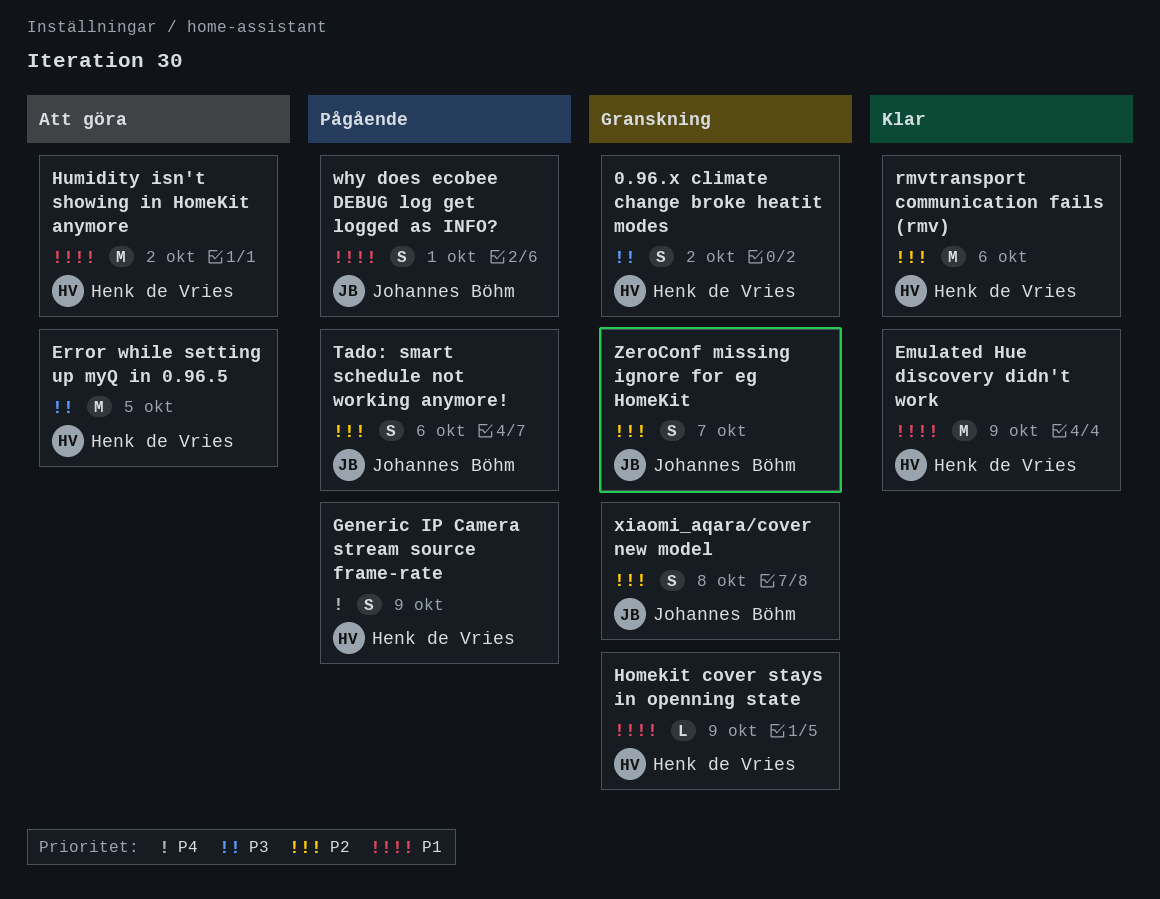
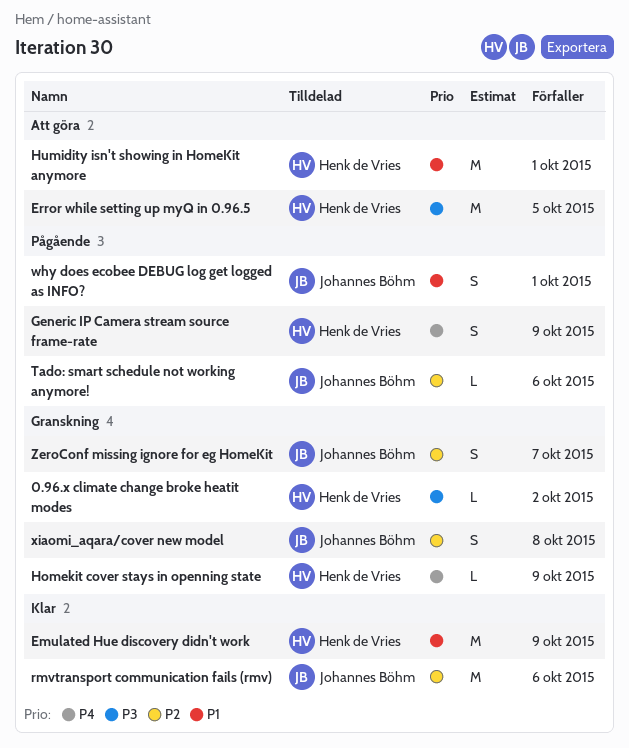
0.96.x climate change broke heatit modes, estimate: S -> L
Homekit cover stays in openning state, priority: P1 -> P4
Humidity isn't showing in HomeKit anymore, due: Oct 2 -> Oct 1
rmvtransport communication fails (rmv), owner: Henk de Vries -> Johannes Böhm
Tado: smart schedule not working anymore!, estimate: S -> L

